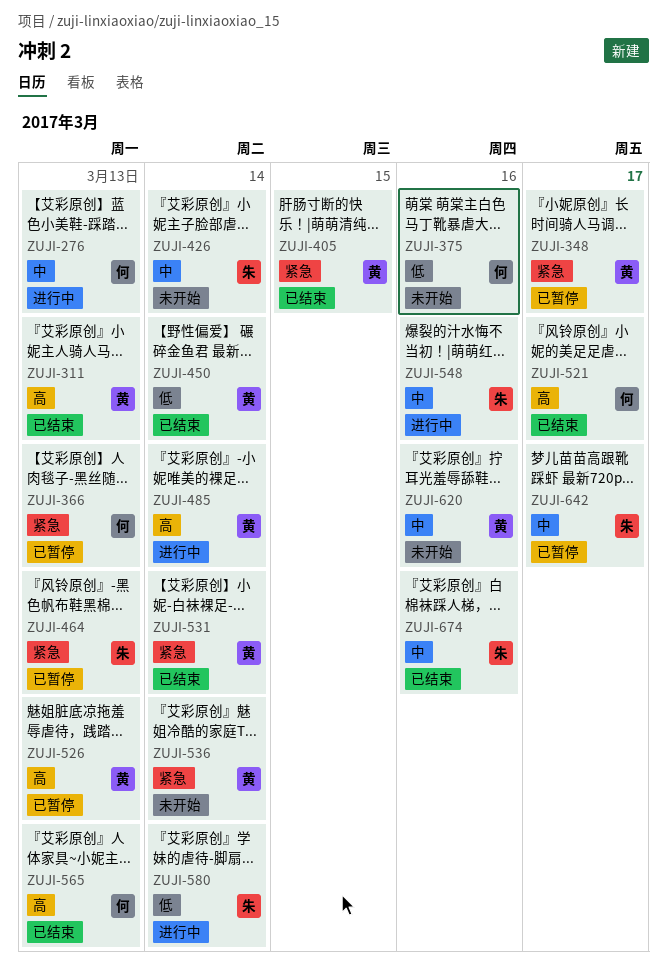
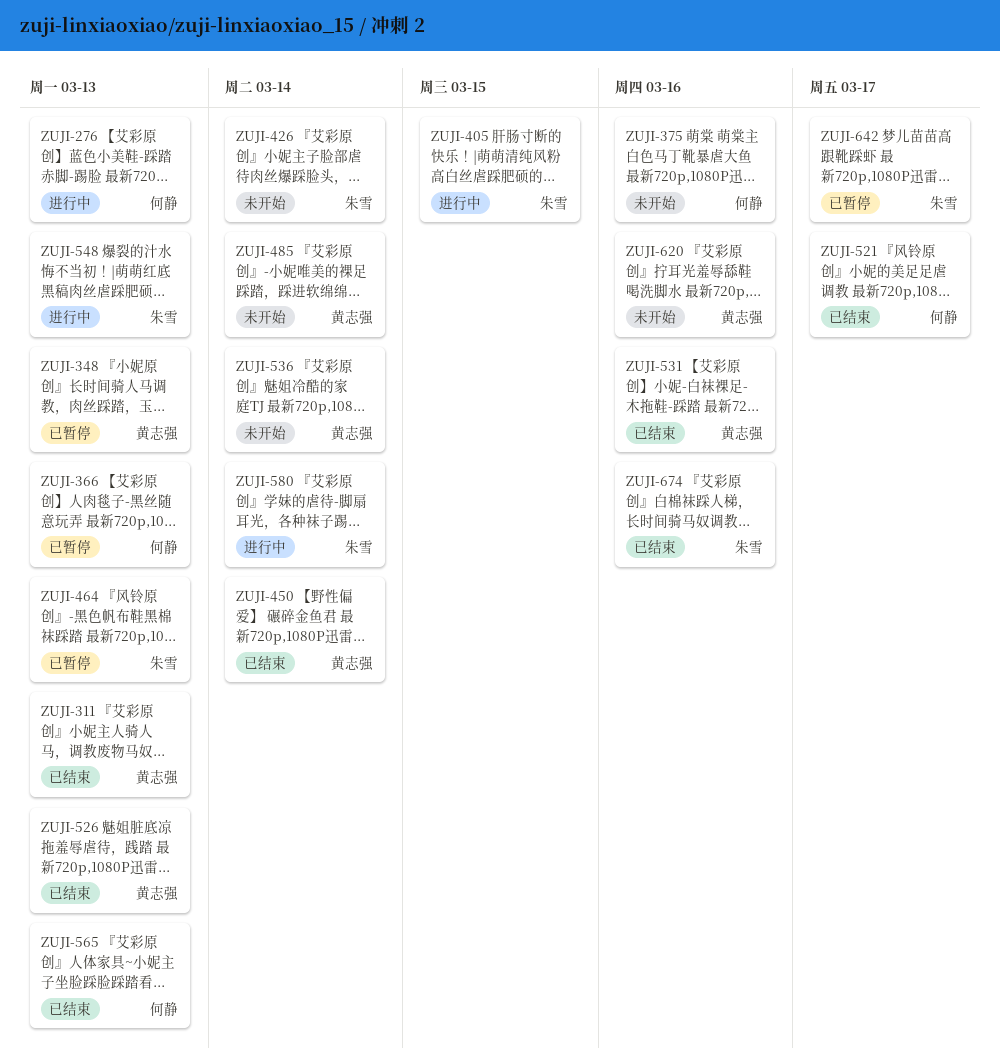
ZUJI-348, due: Mar 17 -> Mar 13
ZUJI-405, status: 已结束 -> 进行中
ZUJI-405, owner: 黄志强 -> 朱雪
ZUJI-485, status: 进行中 -> 未开始
ZUJI-526, status: 已暂停 -> 已结束
ZUJI-531, due: Mar 14 -> Mar 16
ZUJI-548, due: Mar 16 -> Mar 13

